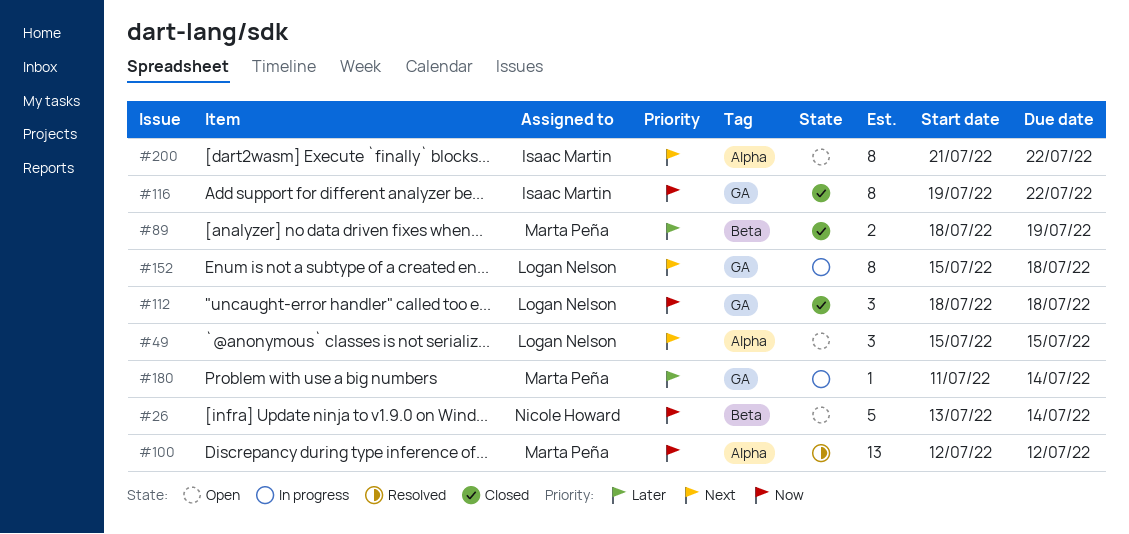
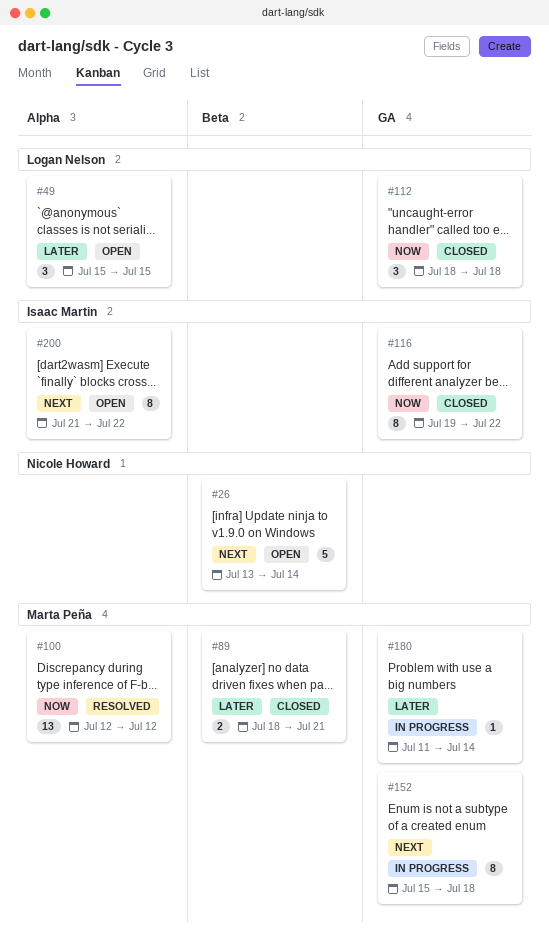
#26, priority: Now -> Next
#49, priority: Next -> Later
#89, due: Jul 19 -> Jul 21
#152, owner: Logan Nelson -> Marta Peña

